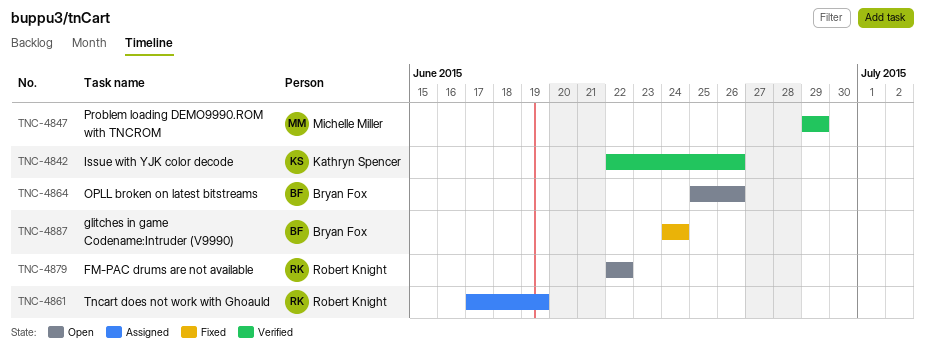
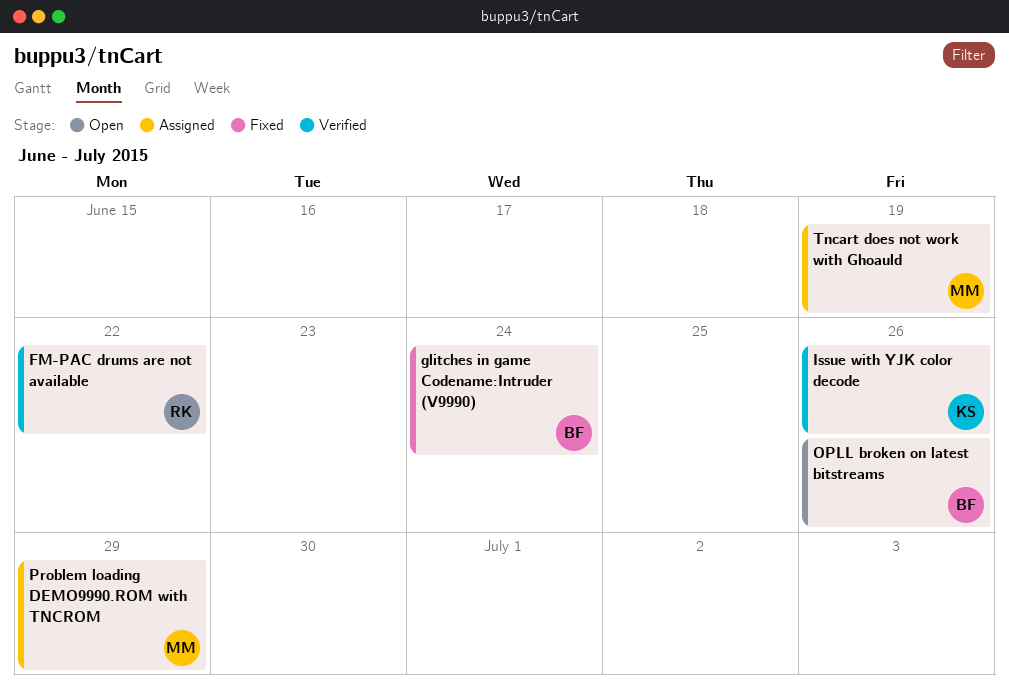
FM-PAC drums are not available, status: Open -> Verified
Problem loading DEMO9990.ROM with TNCROM, status: Verified -> Assigned
Tncart does not work with Ghoauld, owner: Robert Knight -> Michelle Miller

